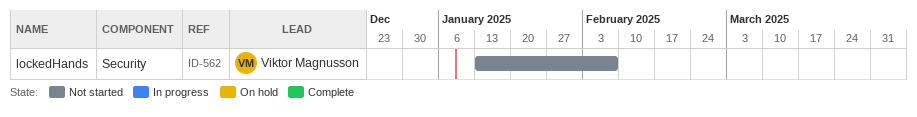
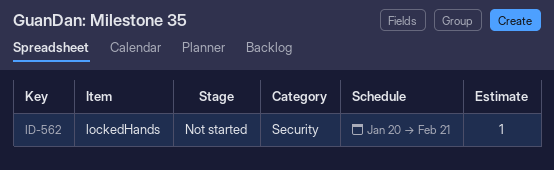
ID-562, start: Jan 13 -> Jan 20
ID-562, due: Feb 7 -> Feb 21

